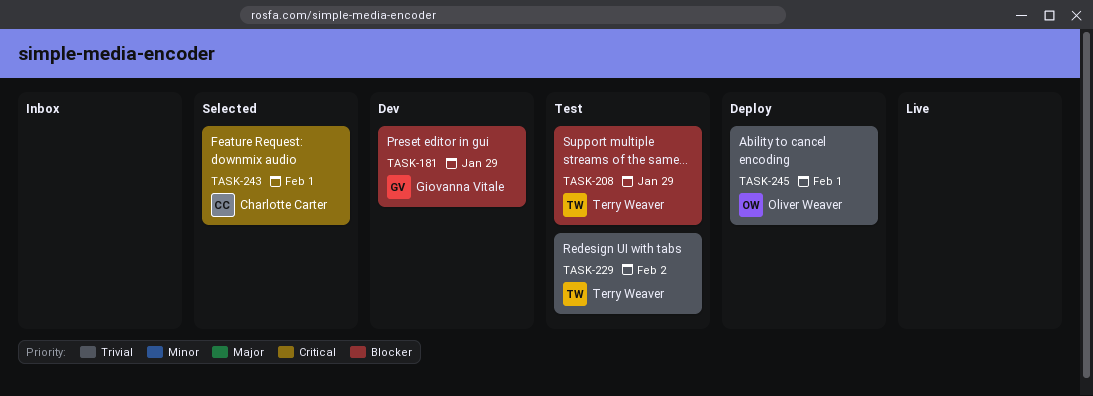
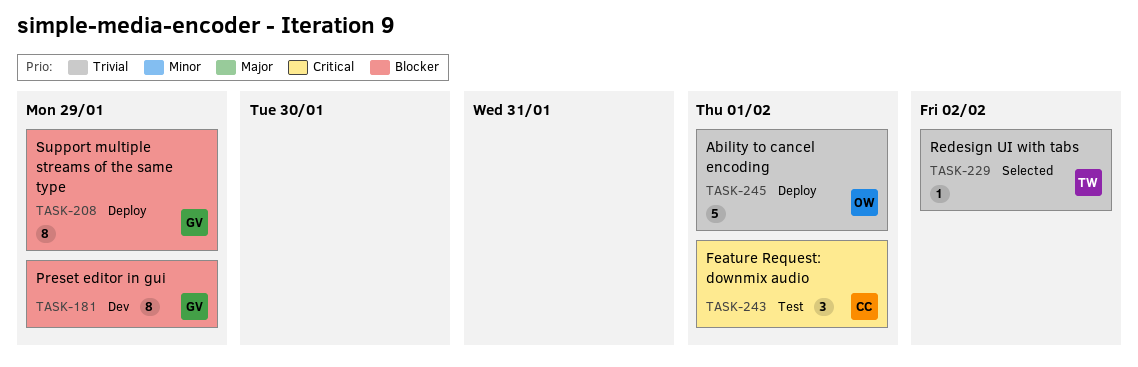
TASK-208, status: Test -> Deploy
TASK-208, owner: Terry Weaver -> Giovanna Vitale
TASK-229, status: Test -> Selected
TASK-243, status: Selected -> Test

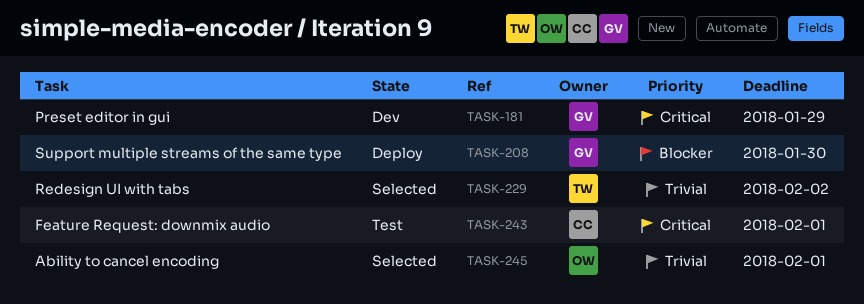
TASK-181, priority: Blocker -> Critical
TASK-208, due: Jan 29 -> Jan 30
TASK-245, status: Deploy -> Selected

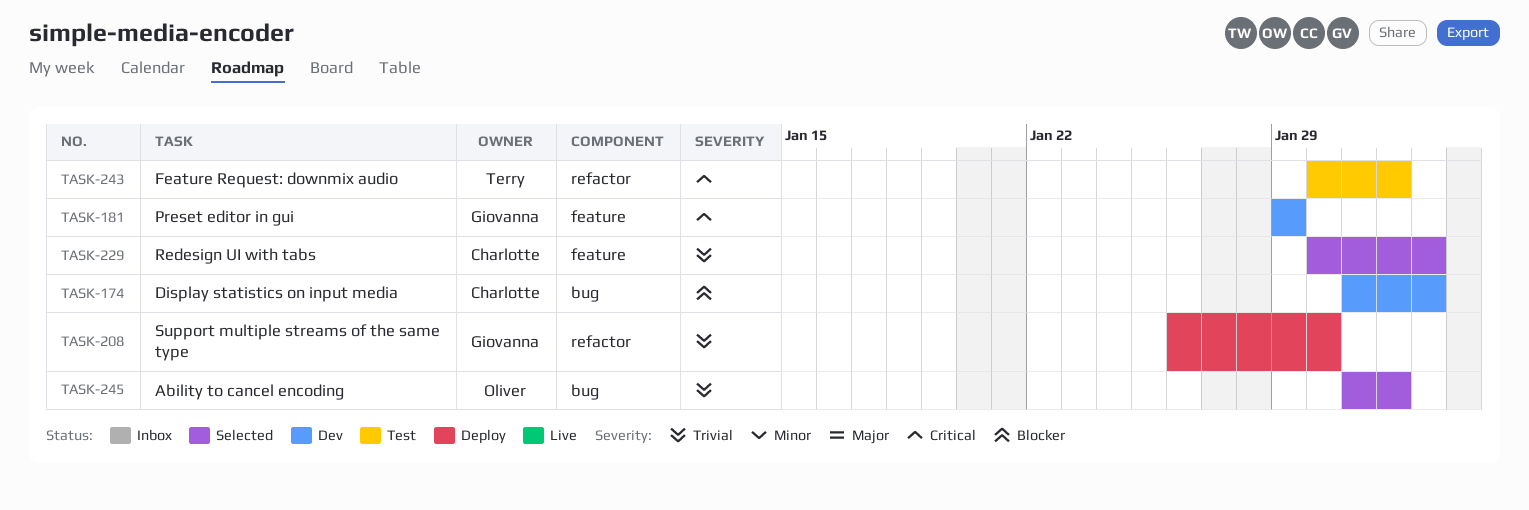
TASK-174: none -> present
TASK-208, priority: Blocker -> Trivial
TASK-229, owner: Terry -> Charlotte
TASK-243, owner: Charlotte -> Terry

